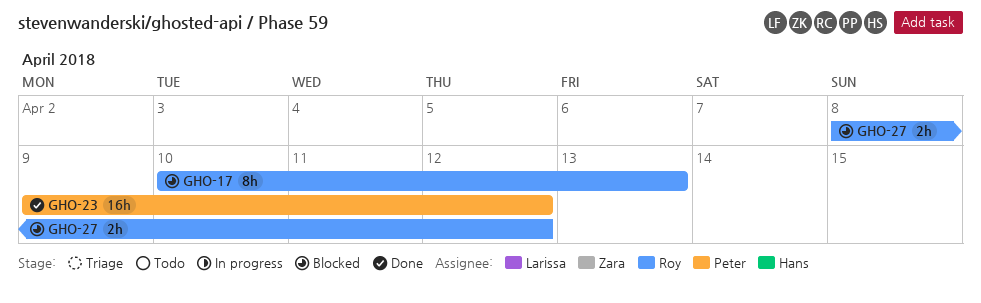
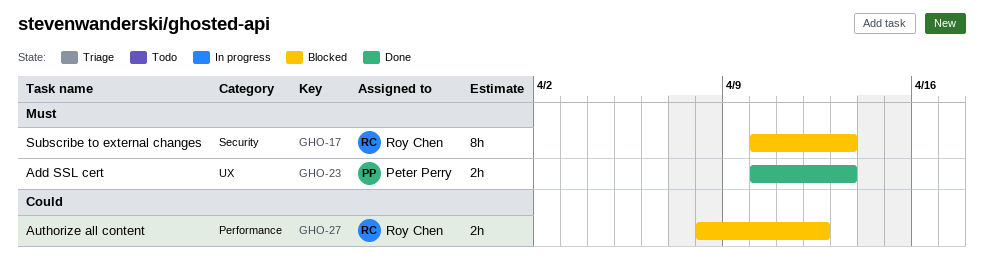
GHO-23, estimate: 16h -> 2h
GHO-23, start: Apr 9 -> Apr 10
GHO-23, due: Apr 12 -> Apr 13

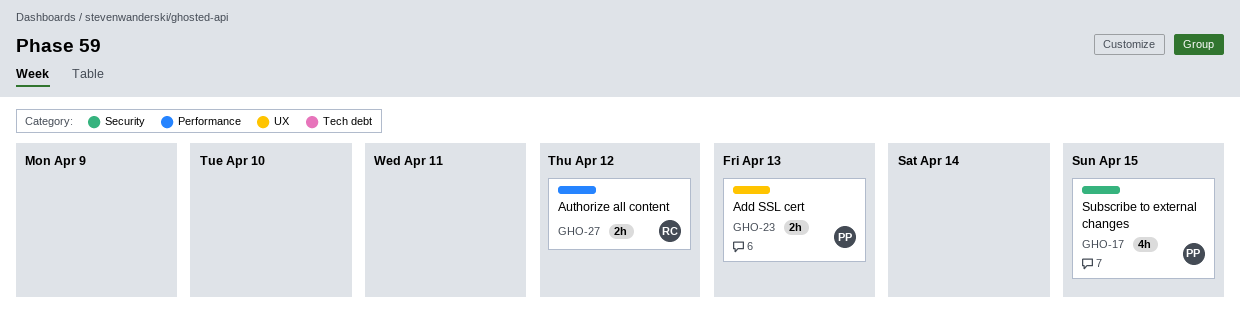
GHO-17, owner: Roy Chen -> Peter Perry
GHO-17, estimate: 8h -> 4h
GHO-17, due: Apr 13 -> Apr 15

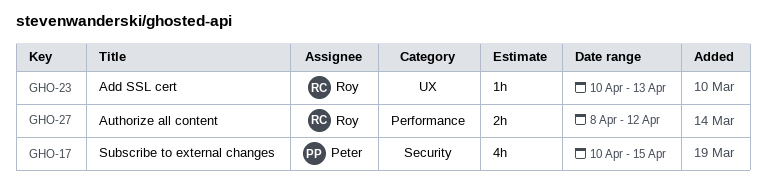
GHO-23, owner: Peter -> Roy
GHO-23, estimate: 2h -> 1h

